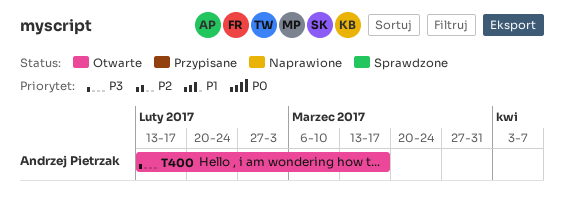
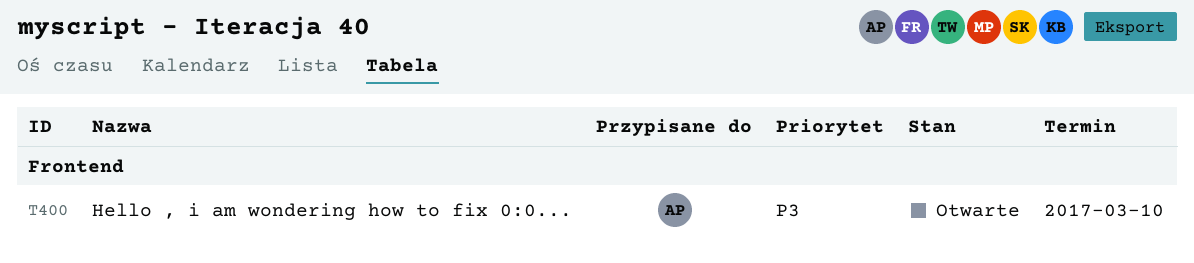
T400, due: Mar 17 -> Mar 10

